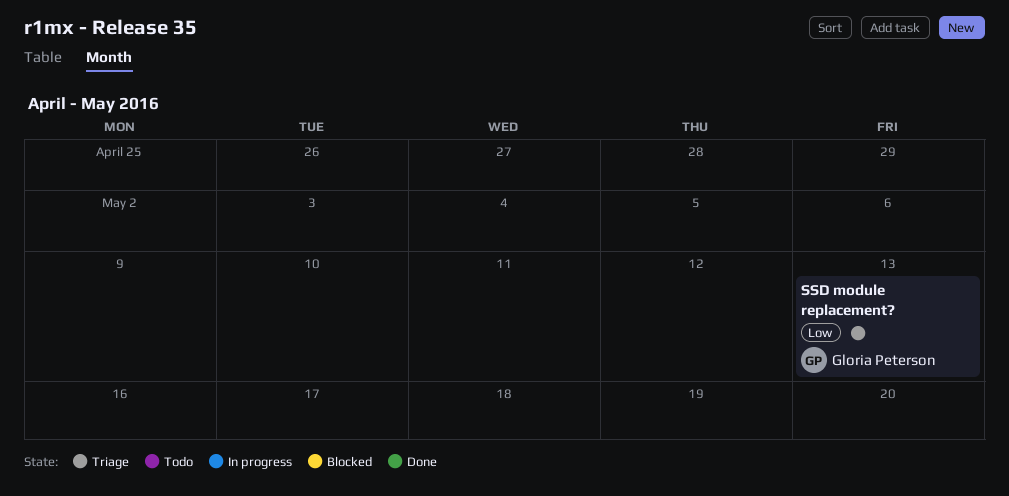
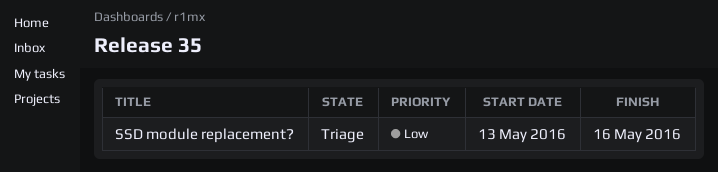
SSD module replacement?, due: May 13 -> May 16

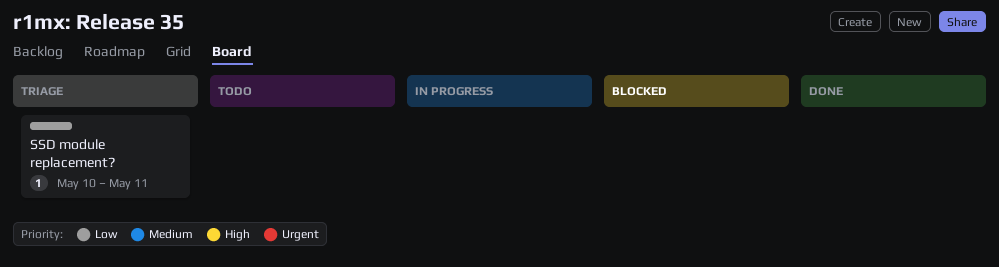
SSD module replacement?, start: May 13 -> May 10
SSD module replacement?, due: May 16 -> May 11

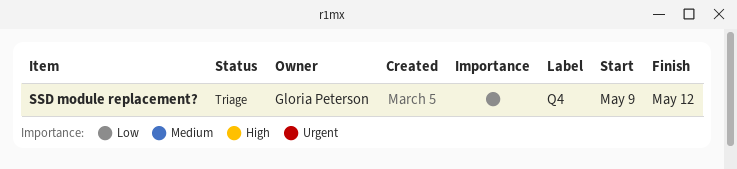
SSD module replacement?, start: May 10 -> May 9
SSD module replacement?, due: May 11 -> May 12

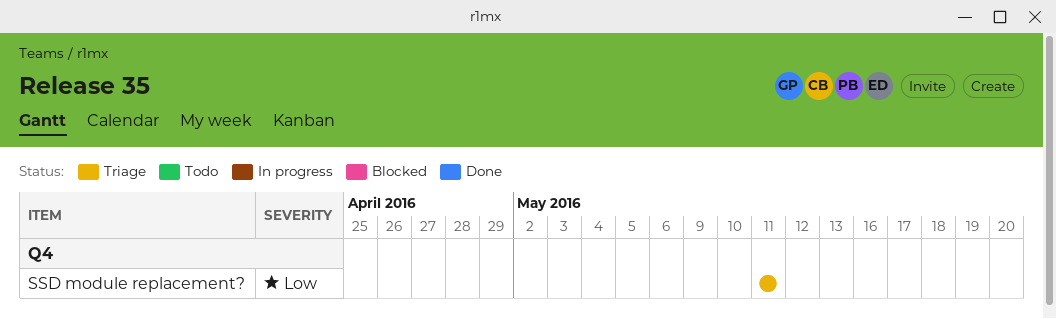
SSD module replacement?, start: May 9 -> May 11
SSD module replacement?, due: May 12 -> May 11

